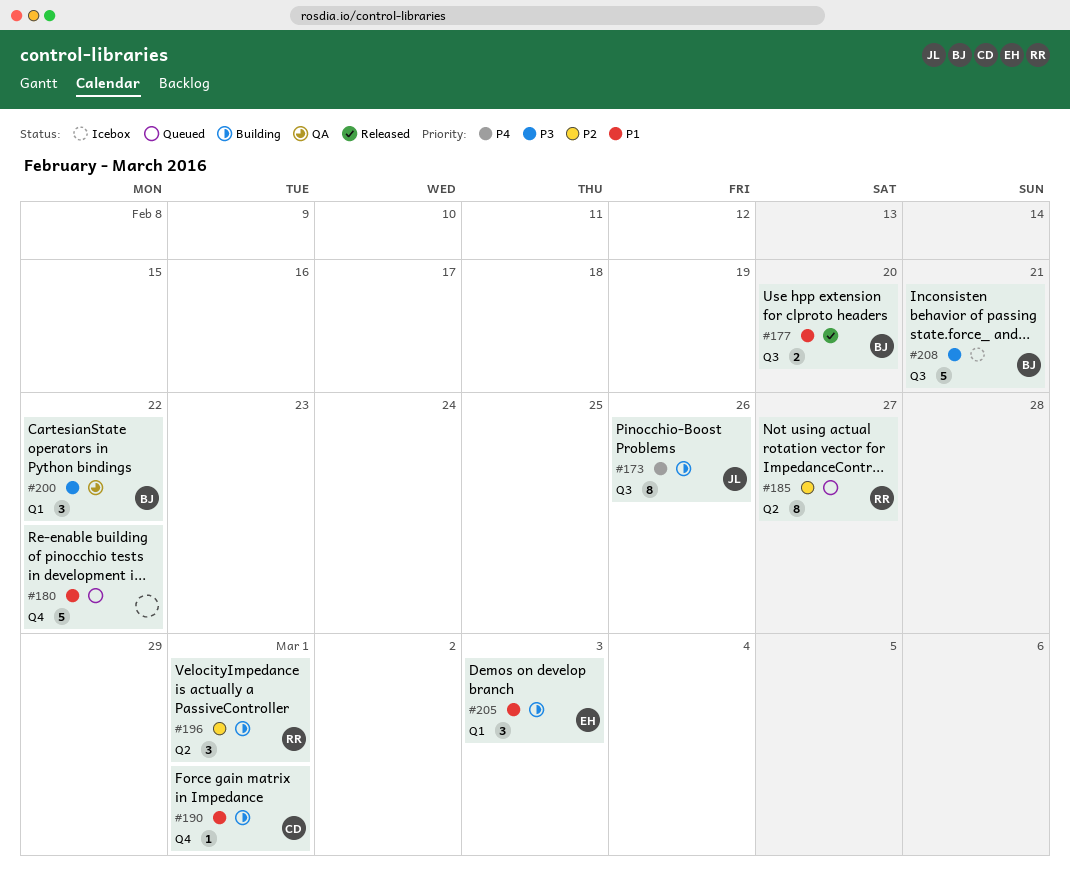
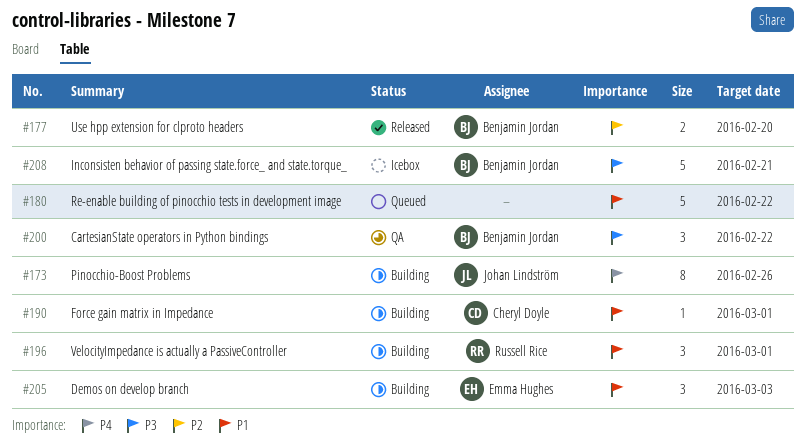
#177, priority: P1 -> P2
#185: present -> none
#196, priority: P2 -> P1

